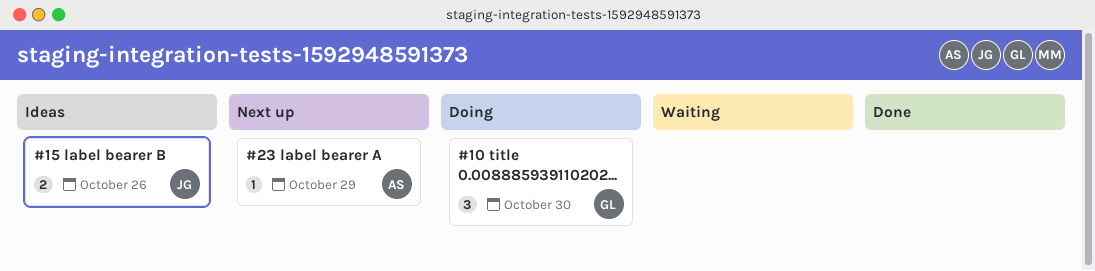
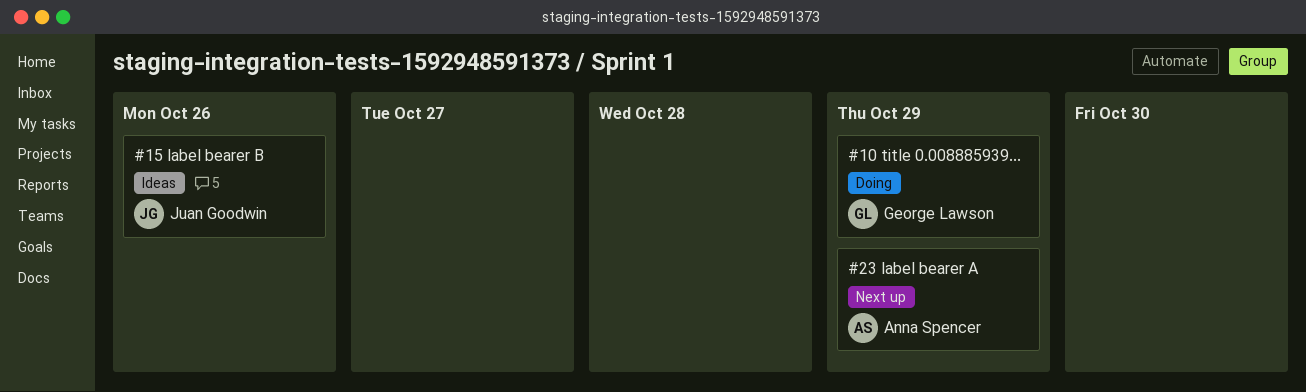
#10, due: Oct 30 -> Oct 29

